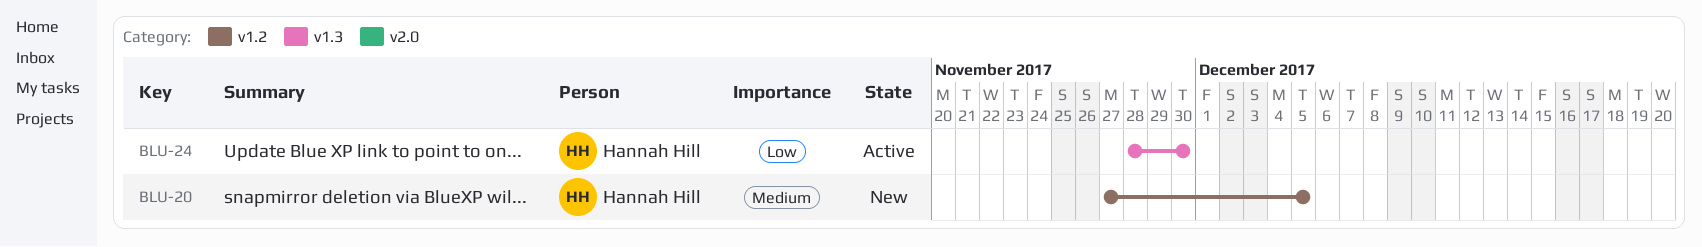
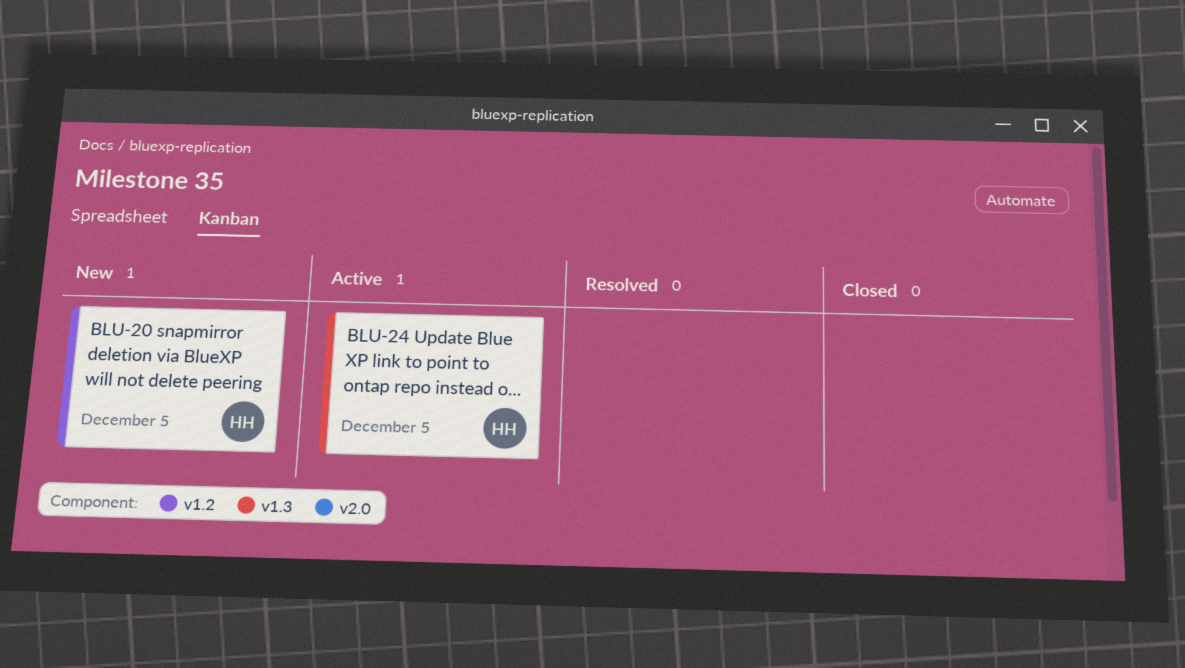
BLU-24, due: Nov 30 -> Dec 5

